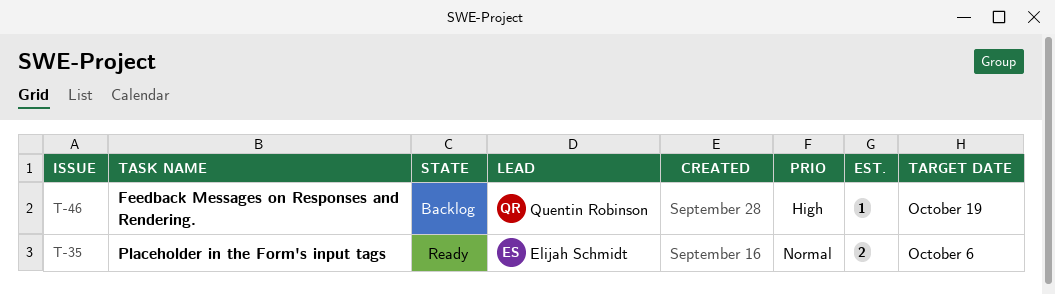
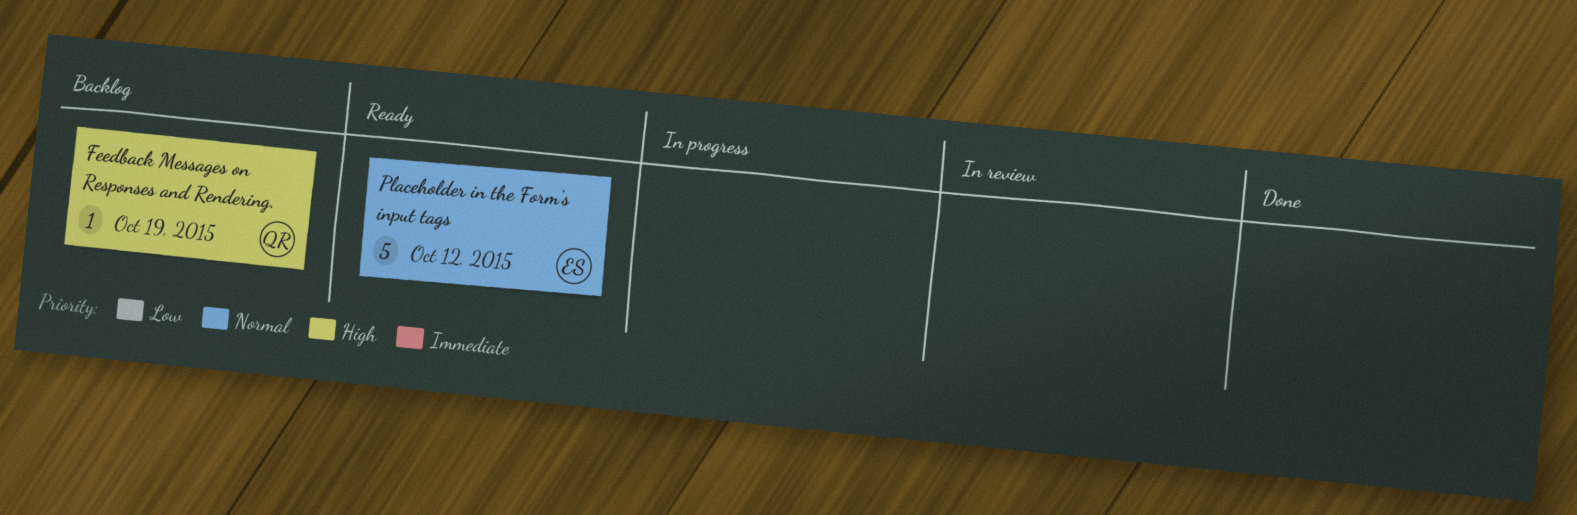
Placeholder in the Form's input tags, estimate: 2 -> 5
Placeholder in the Form's input tags, due: Oct 6 -> Oct 12

